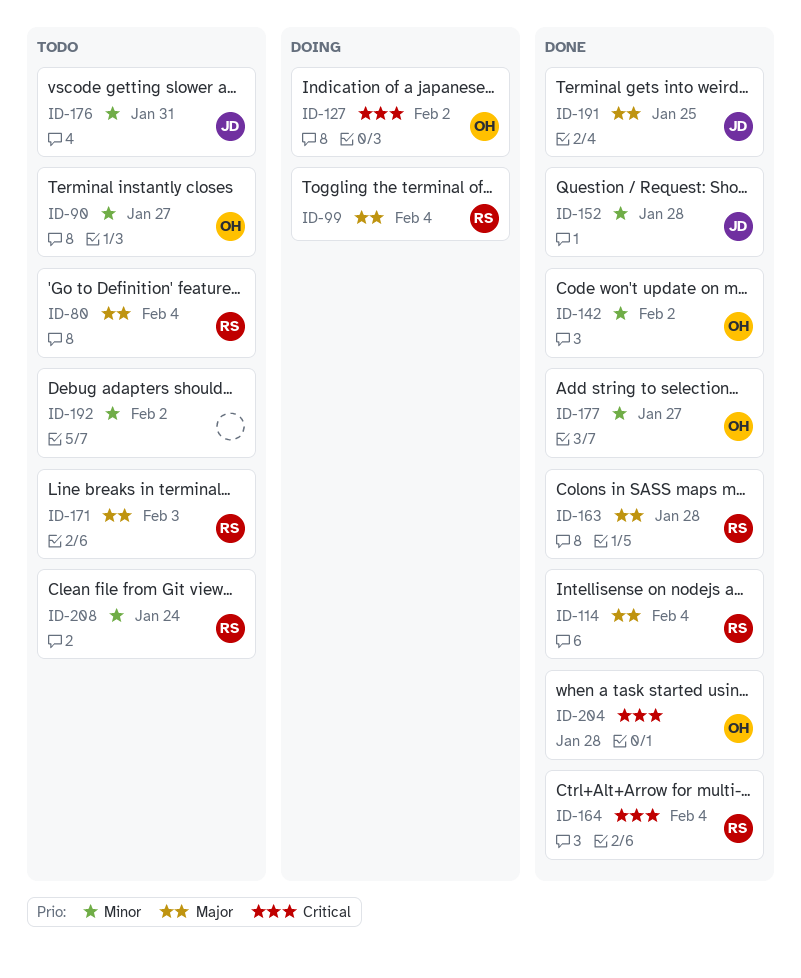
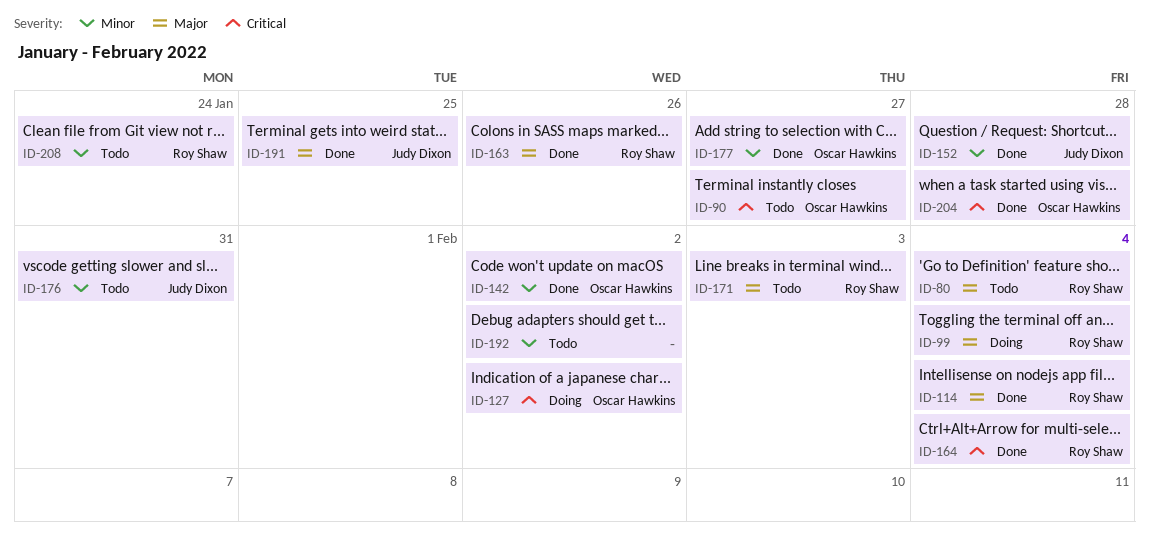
ID-90, priority: Minor -> Critical
ID-163, due: Jan 28 -> Jan 26

